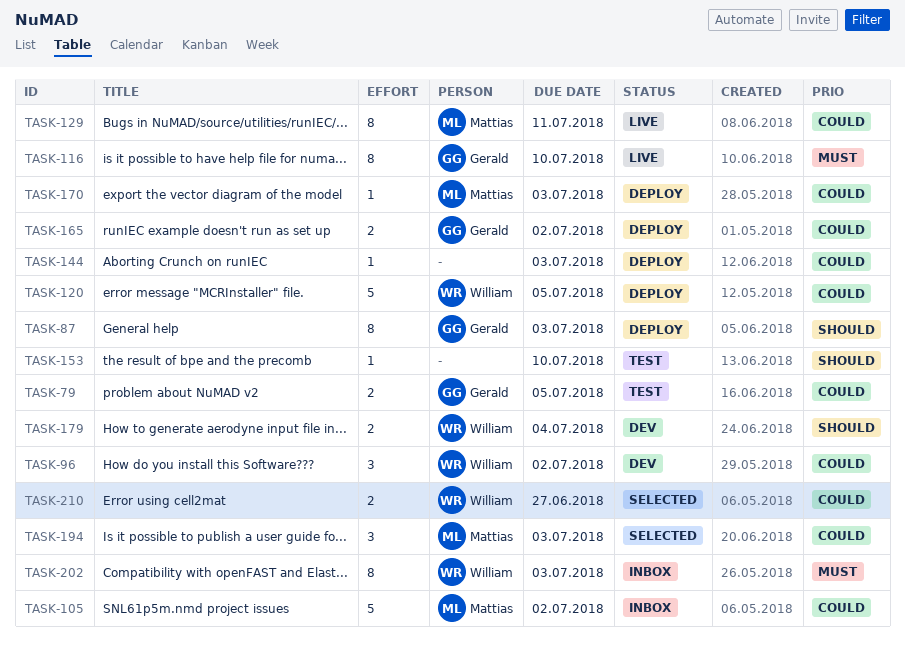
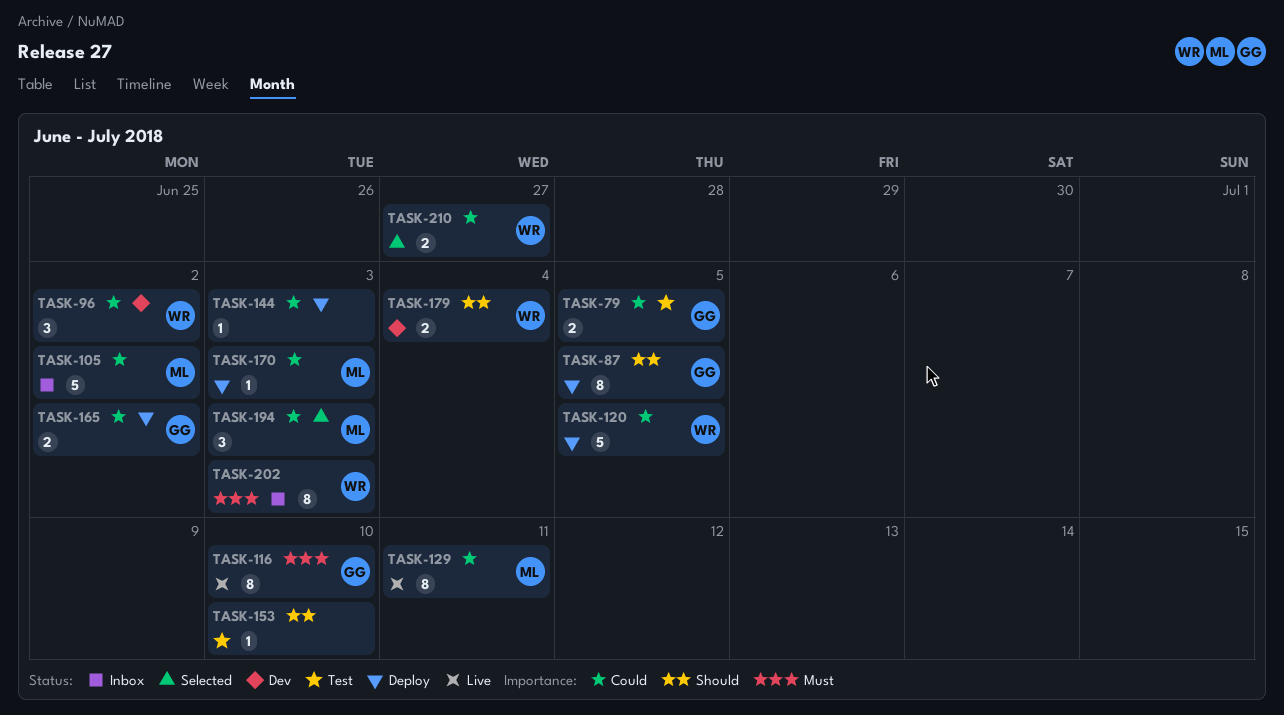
TASK-87, due: Jul 3 -> Jul 5

